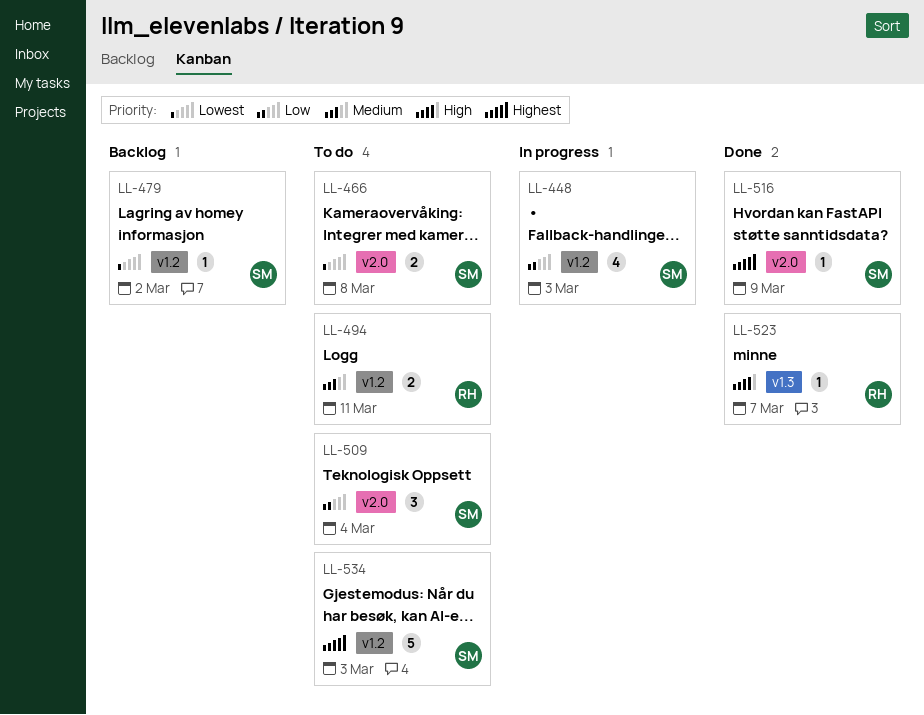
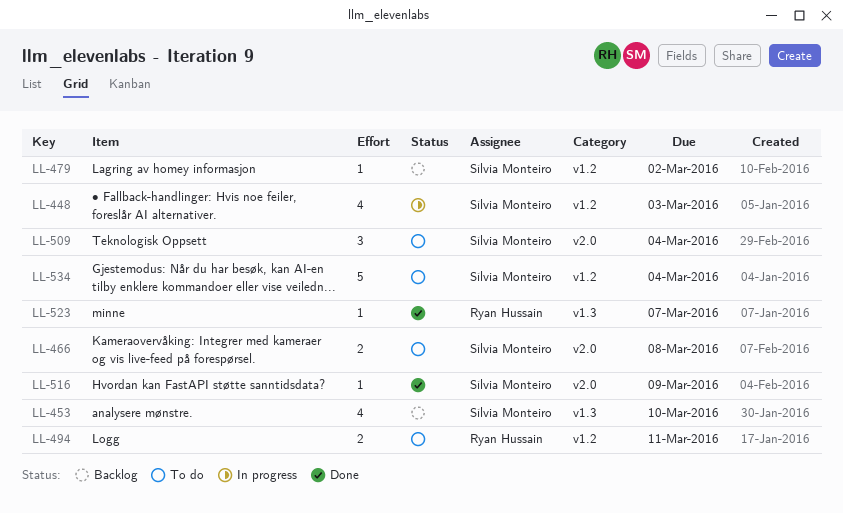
LL-453: none -> present
LL-534, due: Mar 3 -> Mar 4

